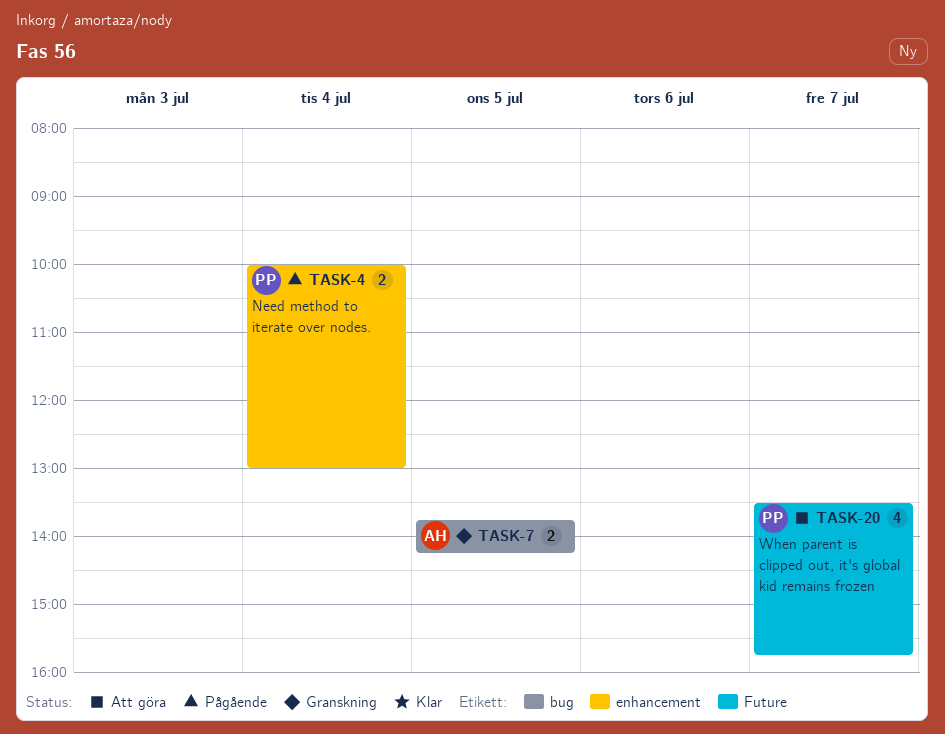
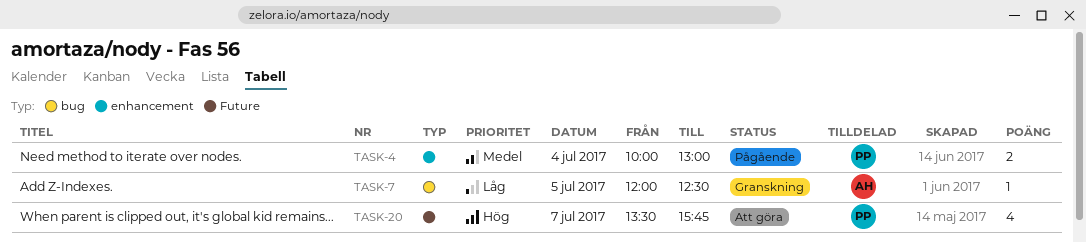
TASK-7, estimate: 2 -> 1
TASK-7, begins: 13:45 -> 12:00
TASK-7, ends: 14:15 -> 12:30

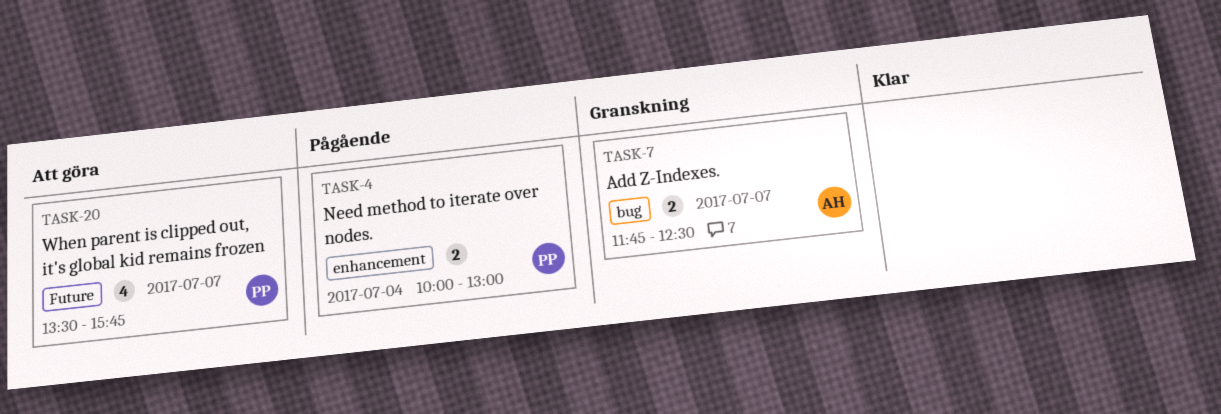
TASK-7, estimate: 1 -> 2
TASK-7, day: Jul 5 -> Jul 7
TASK-7, begins: 12:00 -> 11:45

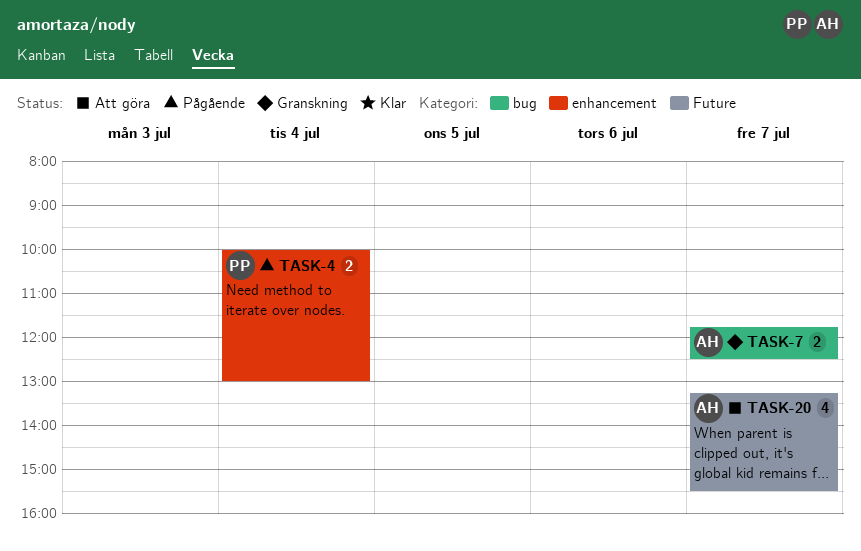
TASK-20, owner: PP -> AH
TASK-20, begins: 13:30 -> 13:15
TASK-20, ends: 15:45 -> 15:30

